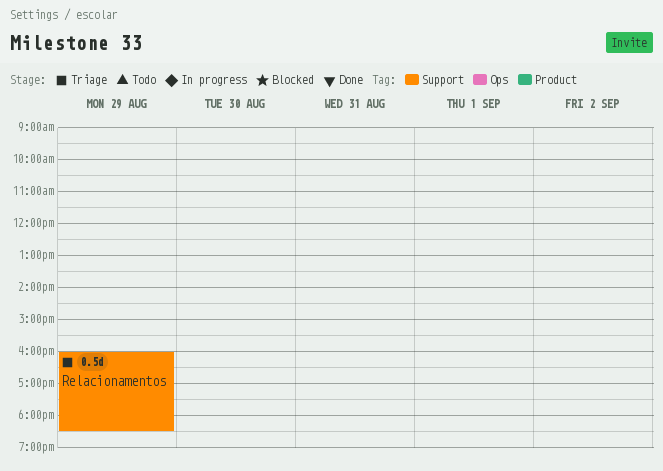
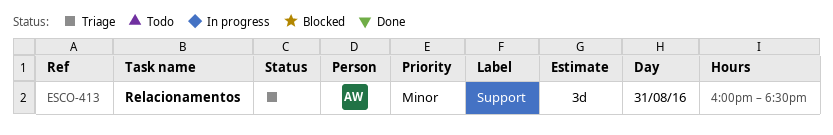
Relacionamentos, estimate: 0.5d -> 3d
Relacionamentos, day: Aug 29 -> Aug 31

